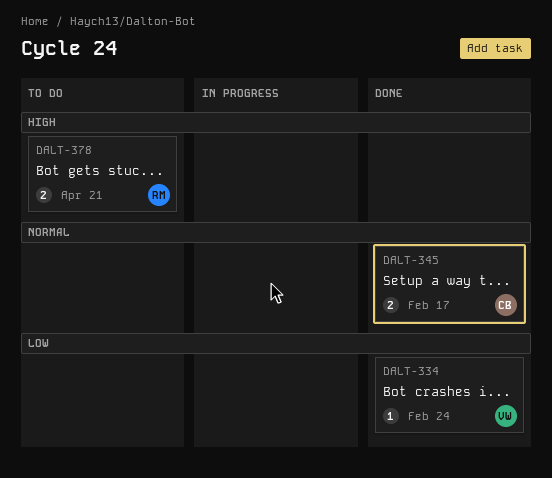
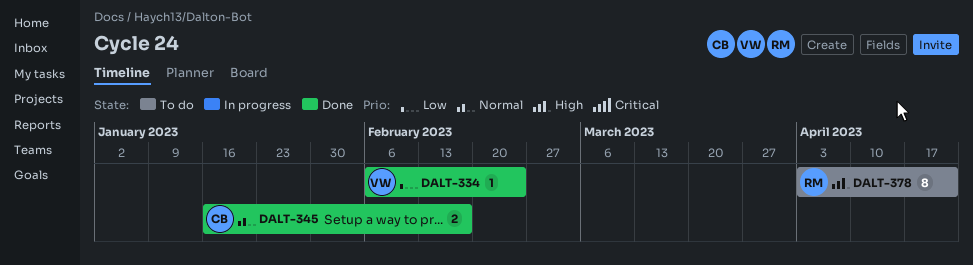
DALT-378, estimate: 2 -> 8

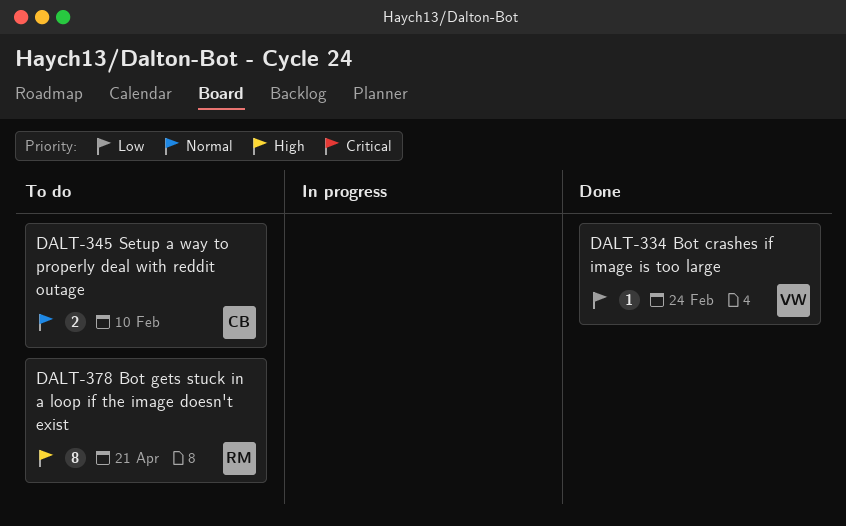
DALT-345, status: Done -> To do
DALT-345, due: Feb 17 -> Feb 10

